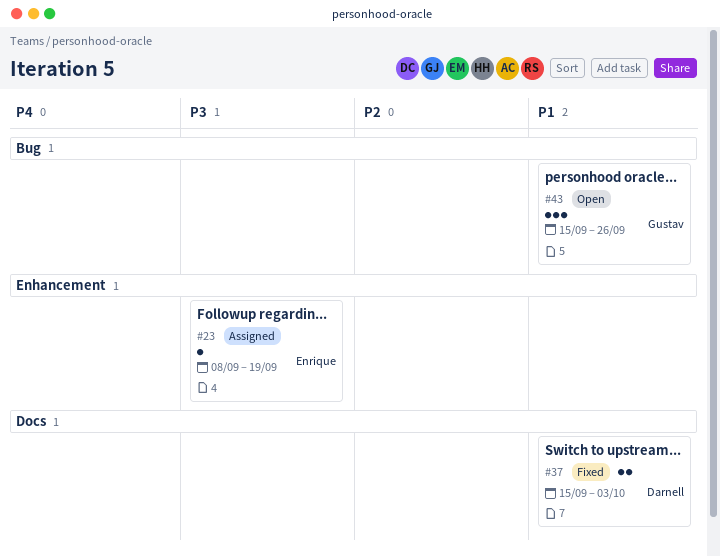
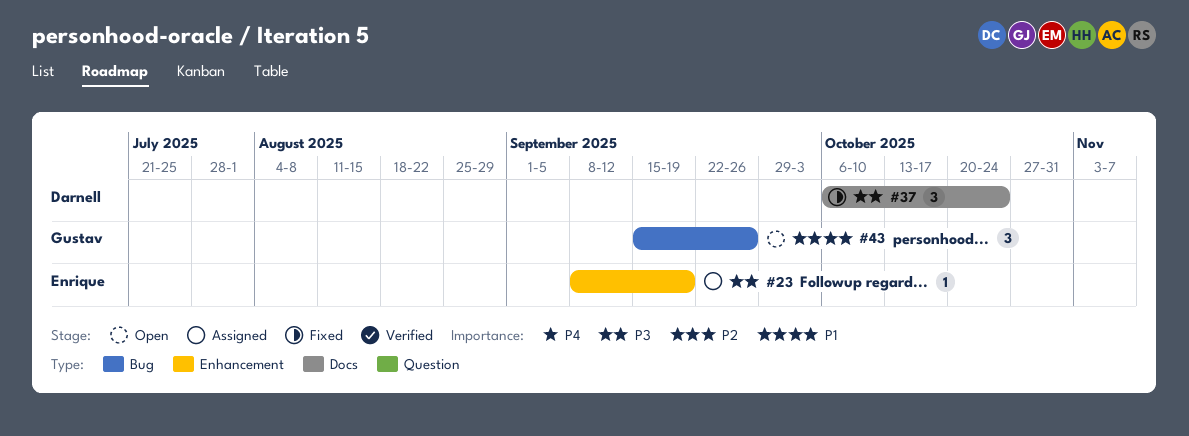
#37, priority: P1 -> P3
#37, estimate: 2 -> 3
#37, start: Sep 15 -> Oct 6
#37, due: Oct 3 -> Oct 24

